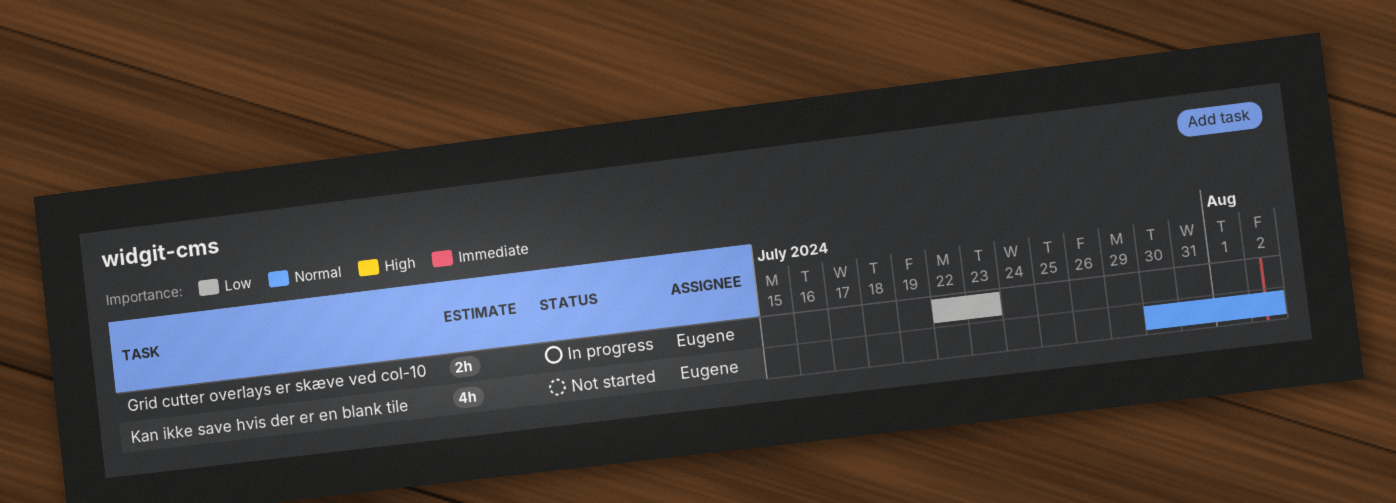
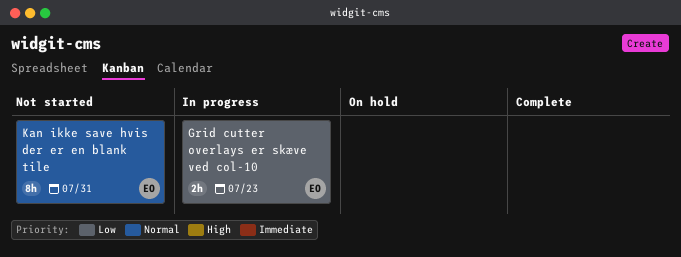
Kan ikke save hvis der er en blank tile, estimate: 4h -> 8h
Kan ikke save hvis der er en blank tile, due: Aug 2 -> Jul 31

